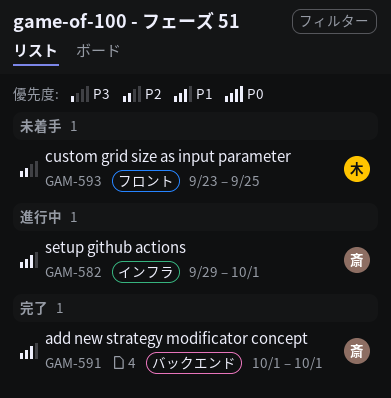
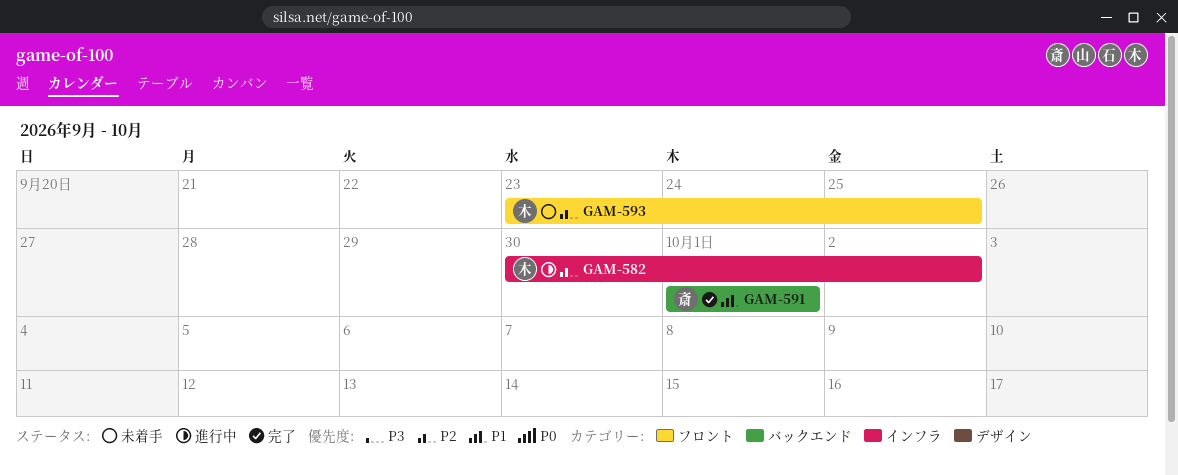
GAM-582, owner: 斎 -> 木
GAM-582, priority: P1 -> P2
GAM-582, start: Sep 29 -> Sep 30
GAM-582, due: Oct 1 -> Oct 2

